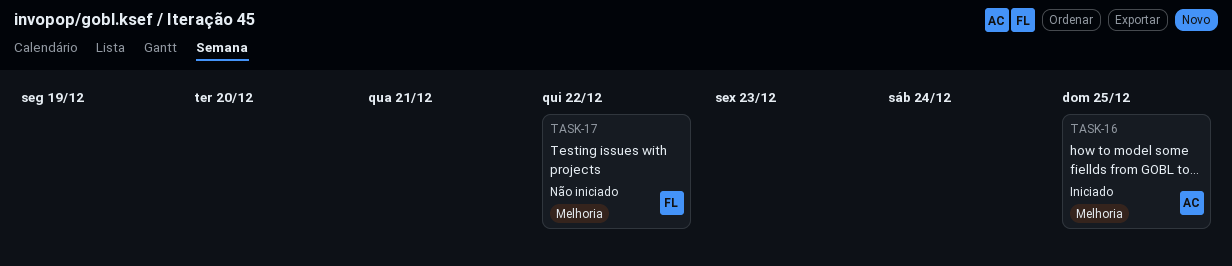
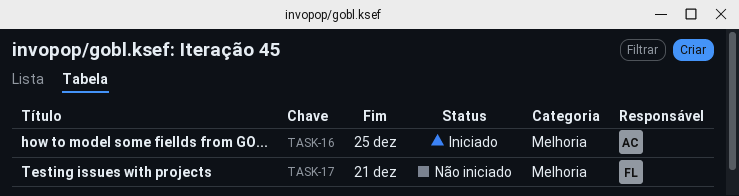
TASK-17, due: Dec 22 -> Dec 21

